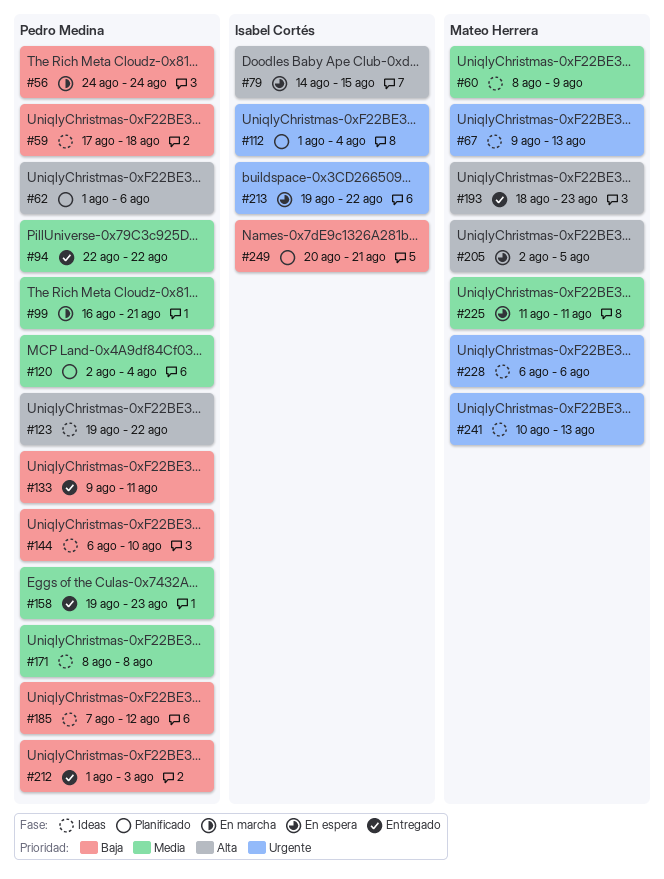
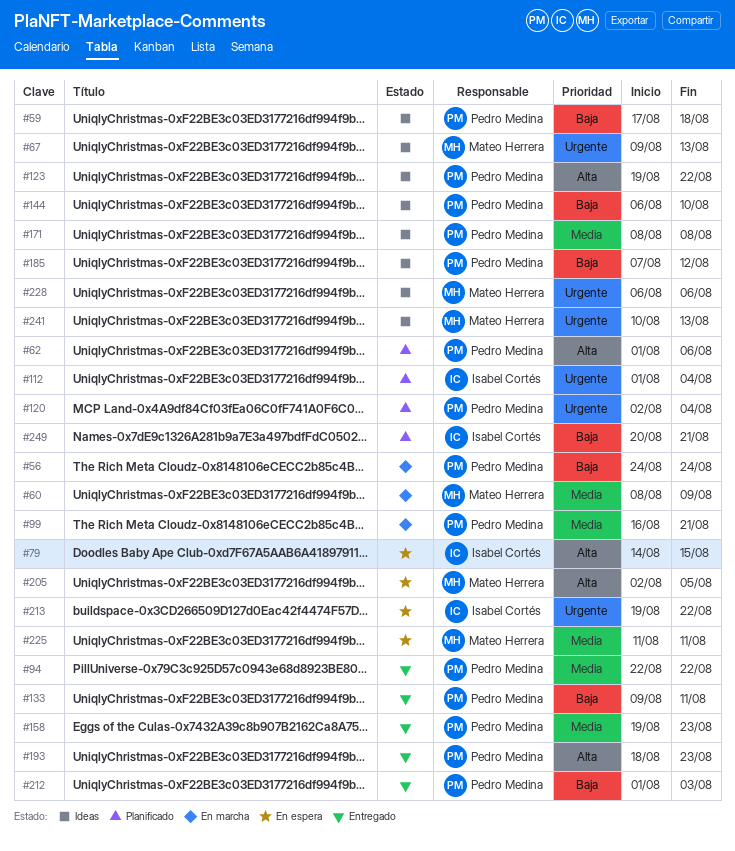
#60, status: Ideas -> En marcha
#120, priority: Media -> Urgente
#193, owner: Mateo Herrera -> Pedro Medina

